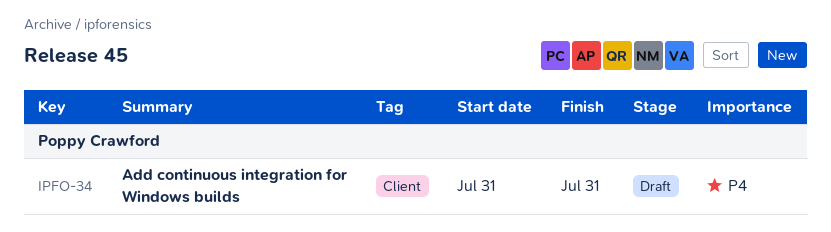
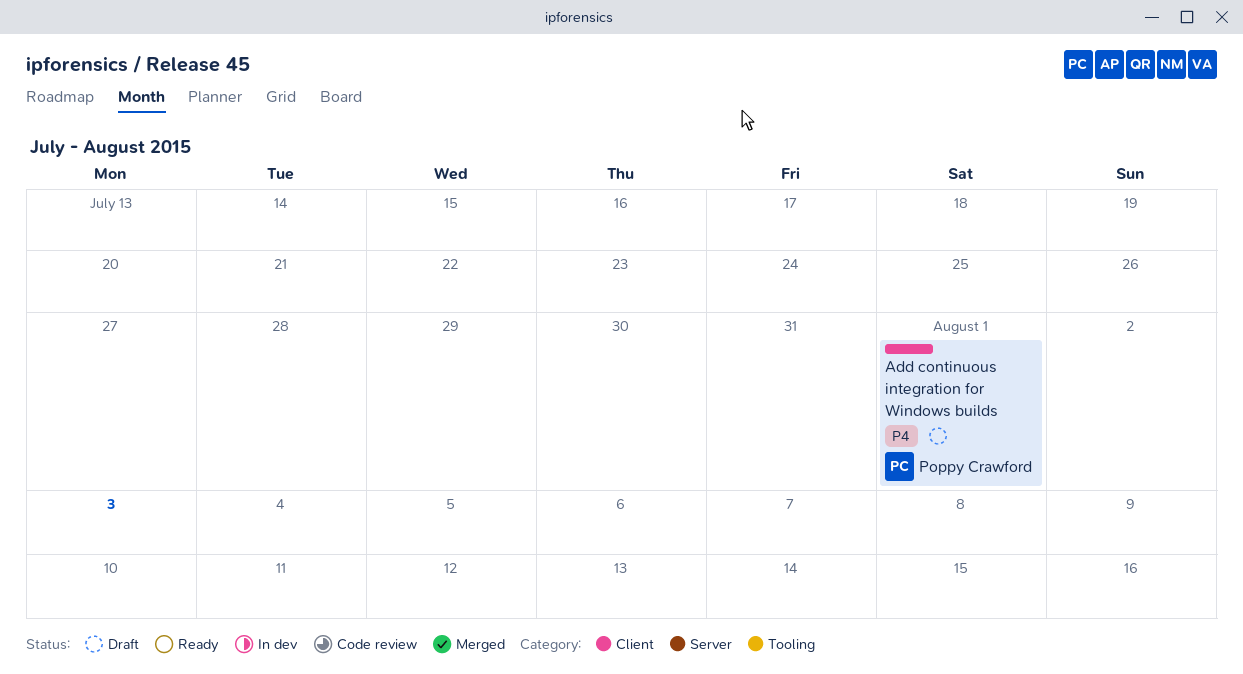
Add continuous integration for Windows builds, due: Jul 31 -> Aug 1

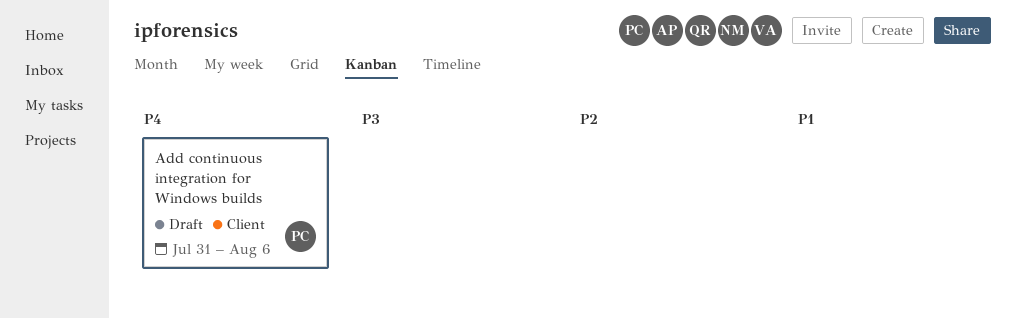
Add continuous integration for Windows builds, due: Aug 1 -> Aug 6

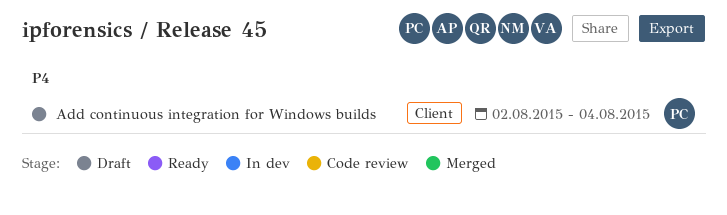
Add continuous integration for Windows builds, start: Jul 31 -> Aug 2
Add continuous integration for Windows builds, due: Aug 6 -> Aug 4

